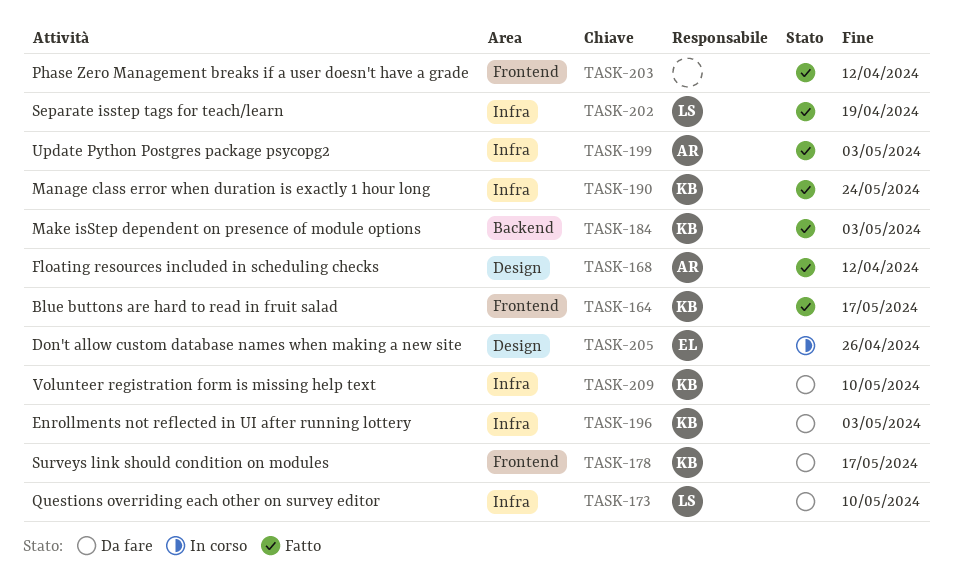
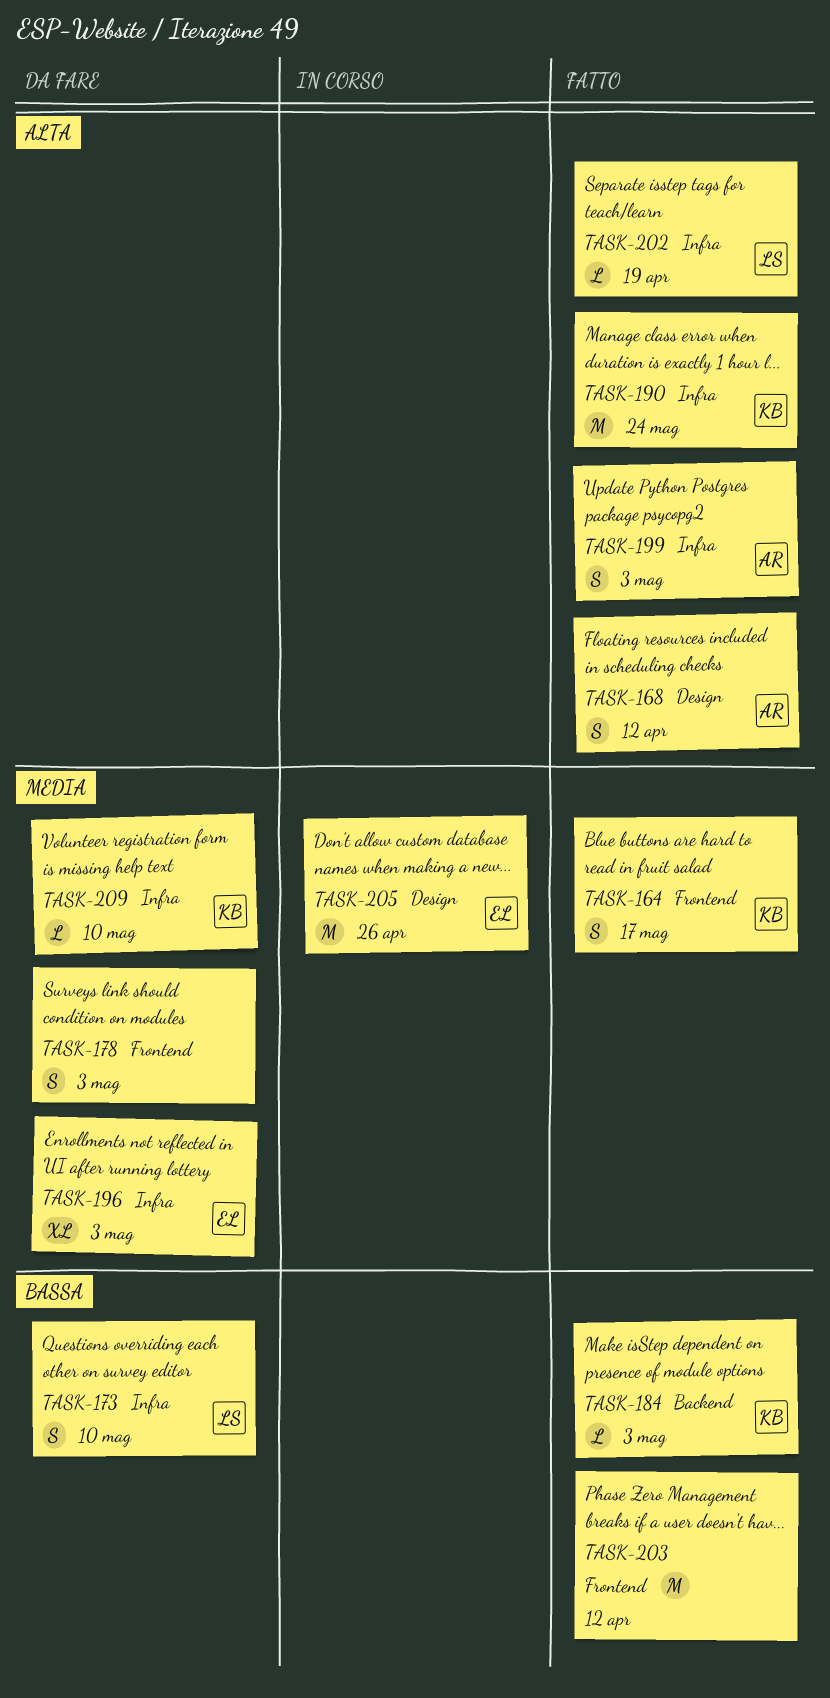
TASK-178, owner: KB -> none
TASK-178, due: May 17 -> May 3
TASK-196, owner: KB -> EL

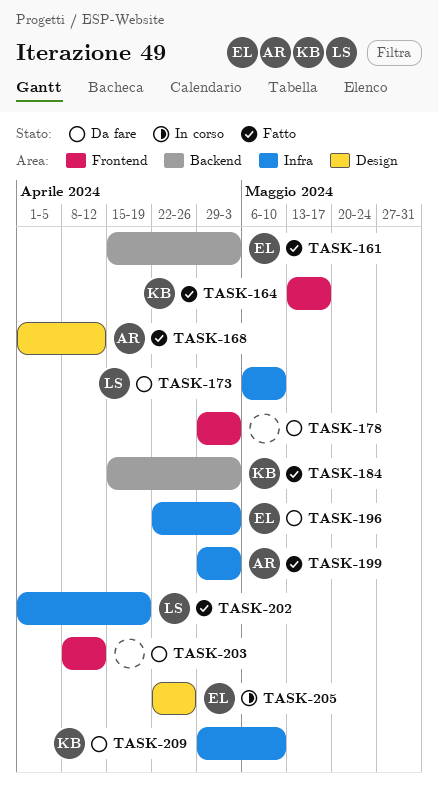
TASK-161: none -> present
TASK-190: present -> none
TASK-203, status: Fatto -> Da fare

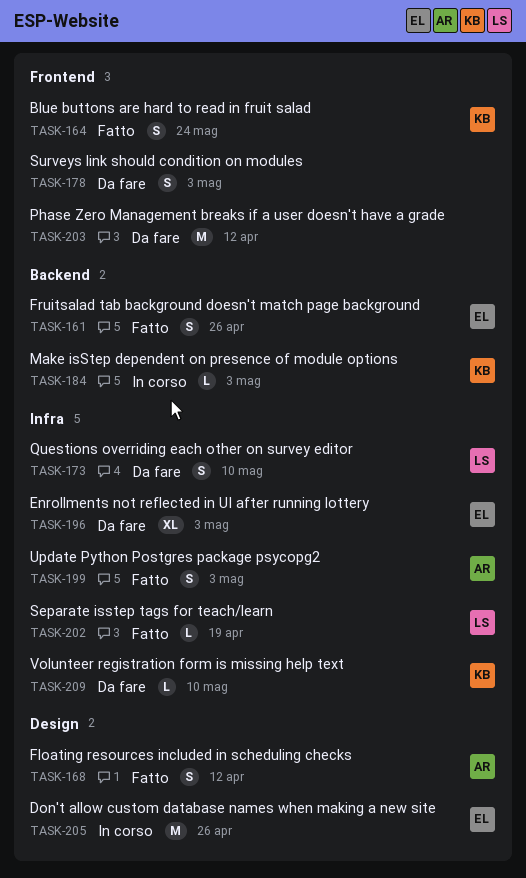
TASK-161, due: May 3 -> Apr 26
TASK-164, due: May 17 -> May 24
TASK-184, status: Fatto -> In corso

